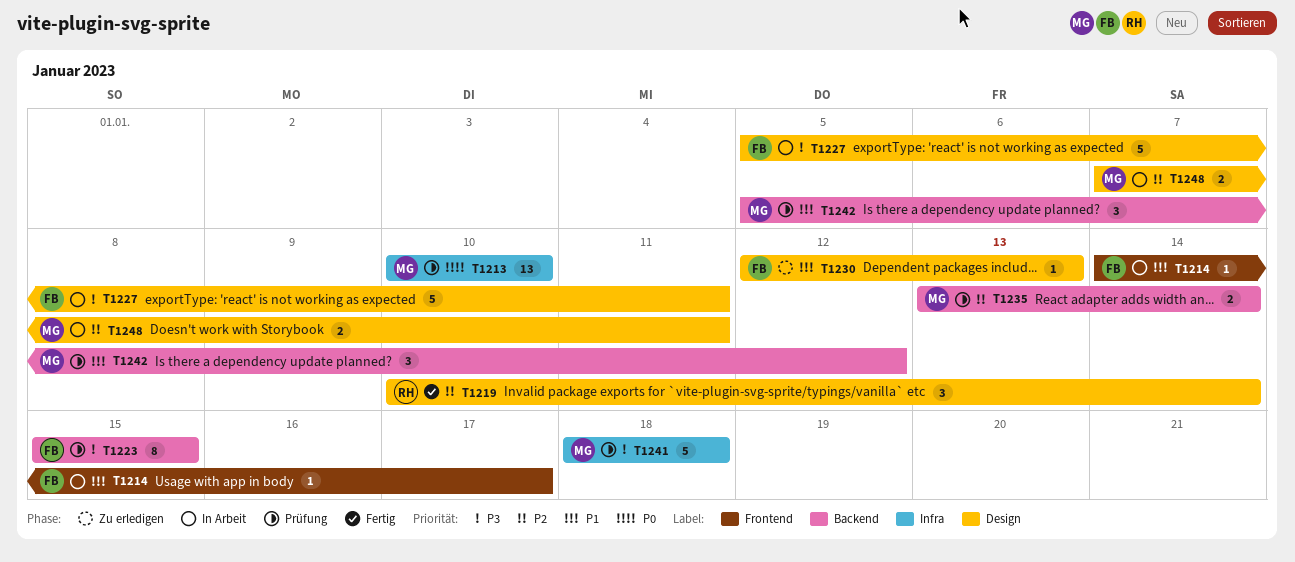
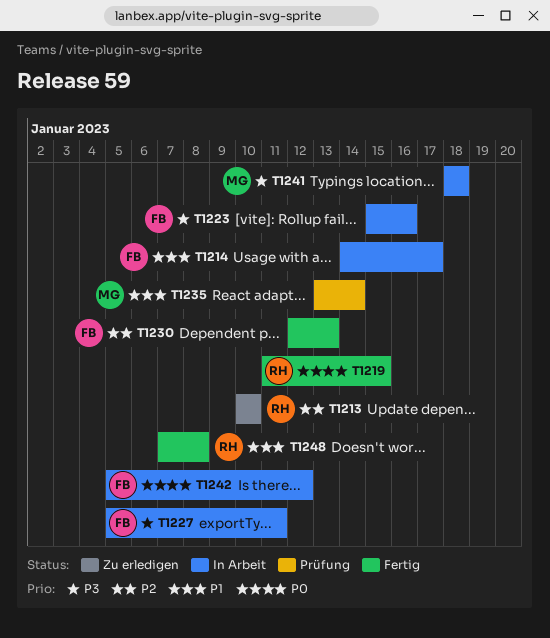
T1213, status: Prüfung -> Zu erledigen
T1213, owner: MG -> RH
T1213, priority: P0 -> P2
T1219, priority: P2 -> P0
T1219, start: Jan 10 -> Jan 11
T1219, due: Jan 14 -> Jan 15
T1223, status: Prüfung -> In Arbeit
T1223, due: Jan 15 -> Jan 16
T1230, status: Zu erledigen -> Fertig
T1230, priority: P1 -> P2
T1235, priority: P2 -> P1
T1241, status: Prüfung -> In Arbeit
T1242, status: Prüfung -> In Arbeit
T1242, owner: MG -> FB
T1242, priority: P1 -> P0
T1248, status: In Arbeit -> Fertig
T1248, owner: MG -> RH
T1248, priority: P2 -> P1
T1248, due: Jan 11 -> Jan 8

